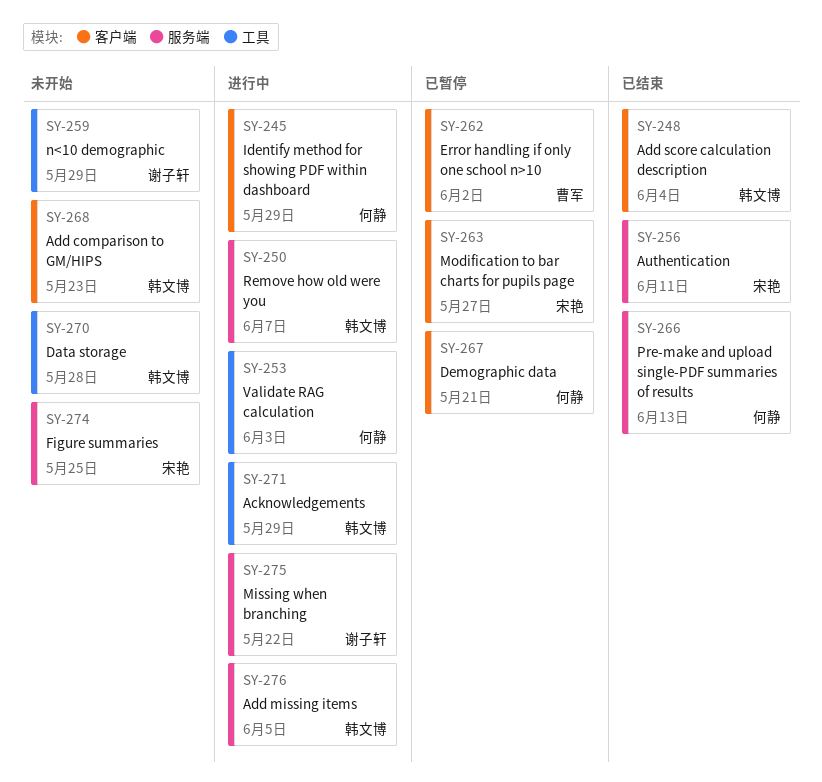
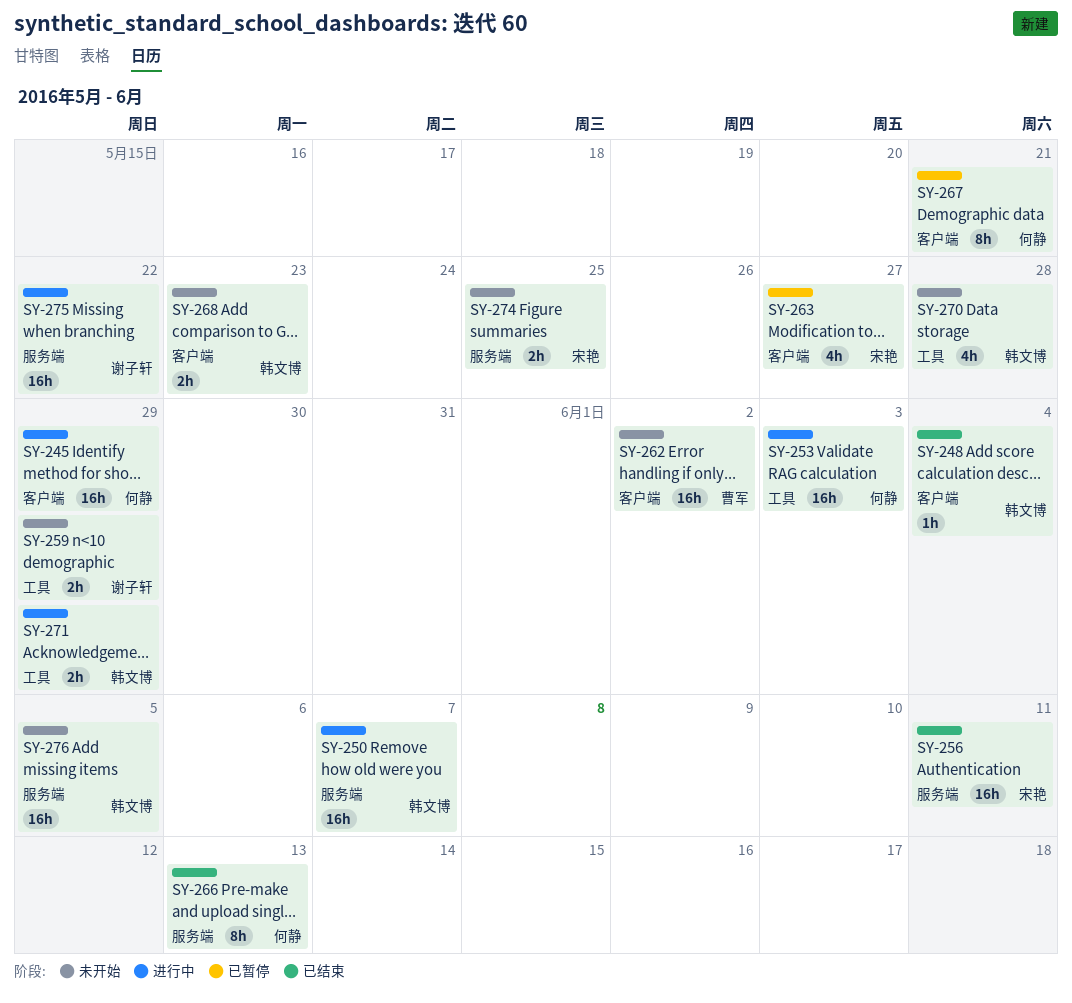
SY-262, status: 已暂停 -> 未开始
SY-276, status: 进行中 -> 未开始

